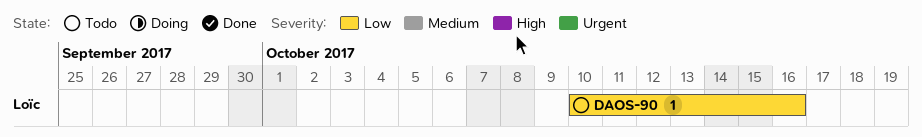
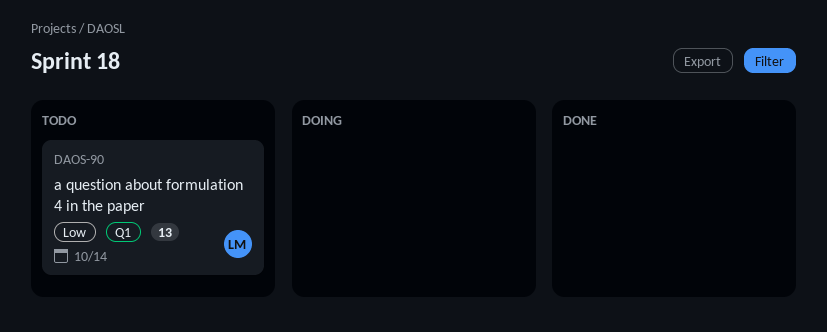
DAOS-90, estimate: 1 -> 13
DAOS-90, due: Oct 16 -> Oct 14

